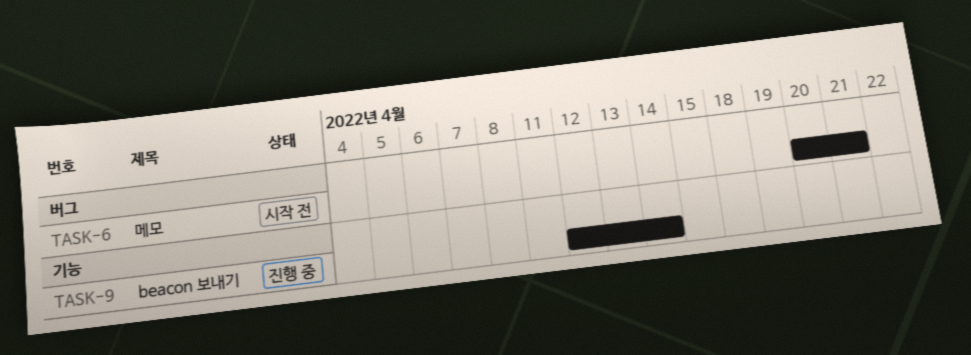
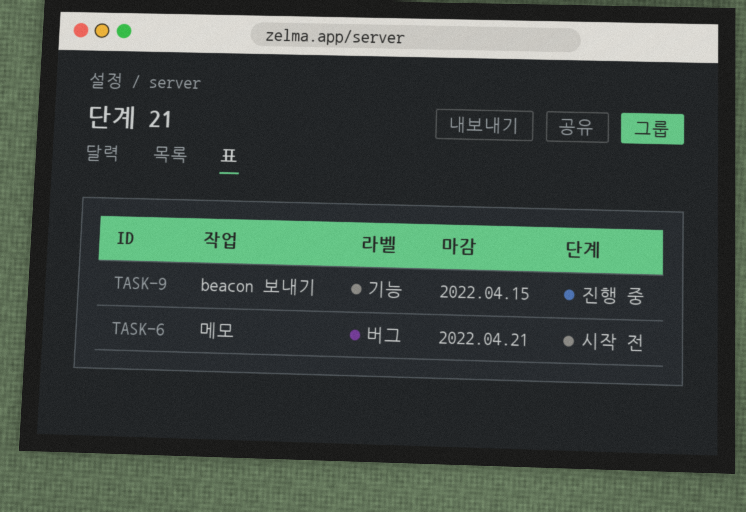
TASK-9, due: Apr 14 -> Apr 15

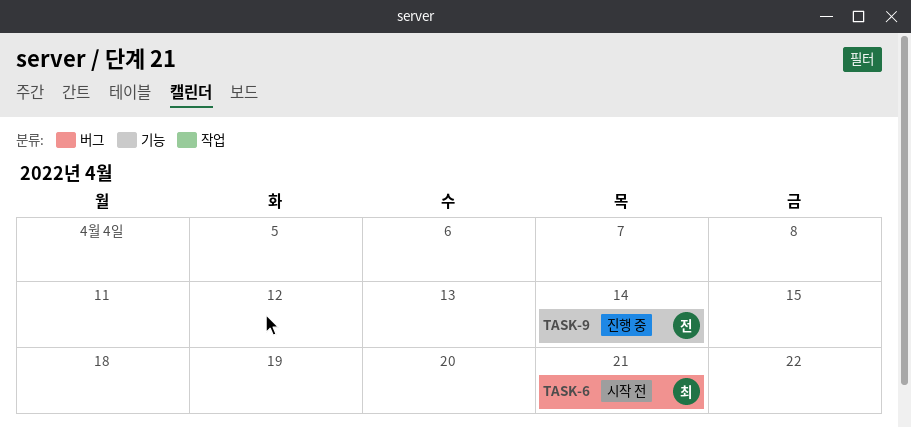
TASK-9, due: Apr 15 -> Apr 14

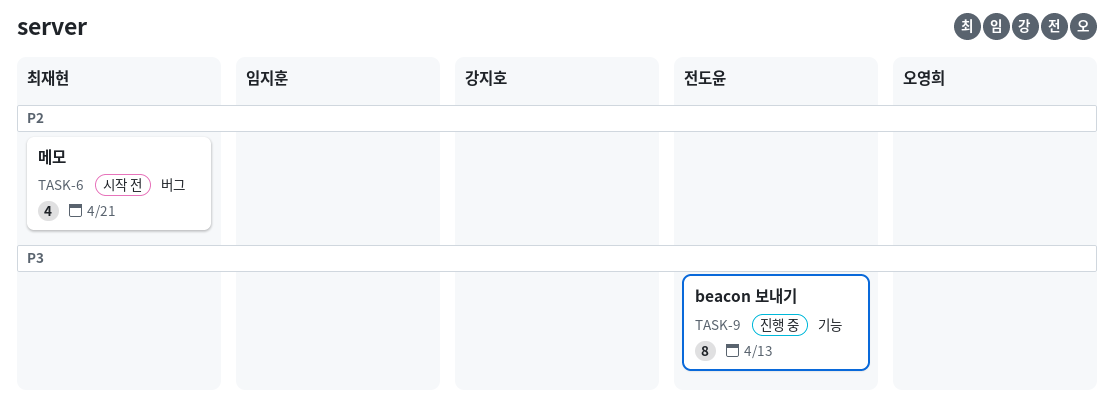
TASK-9, due: Apr 14 -> Apr 13

